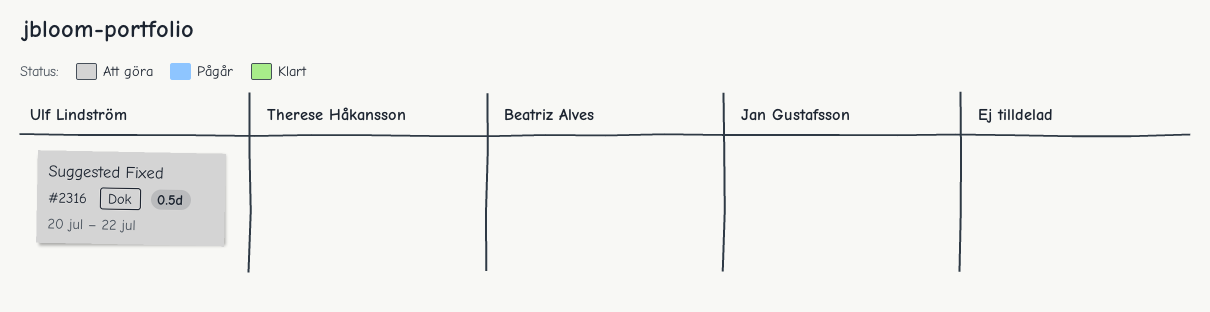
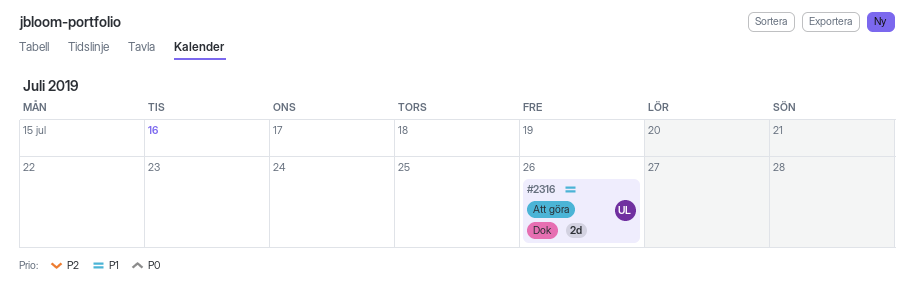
#2316, estimate: 0.5d -> 2d
#2316, due: Jul 22 -> Jul 26

